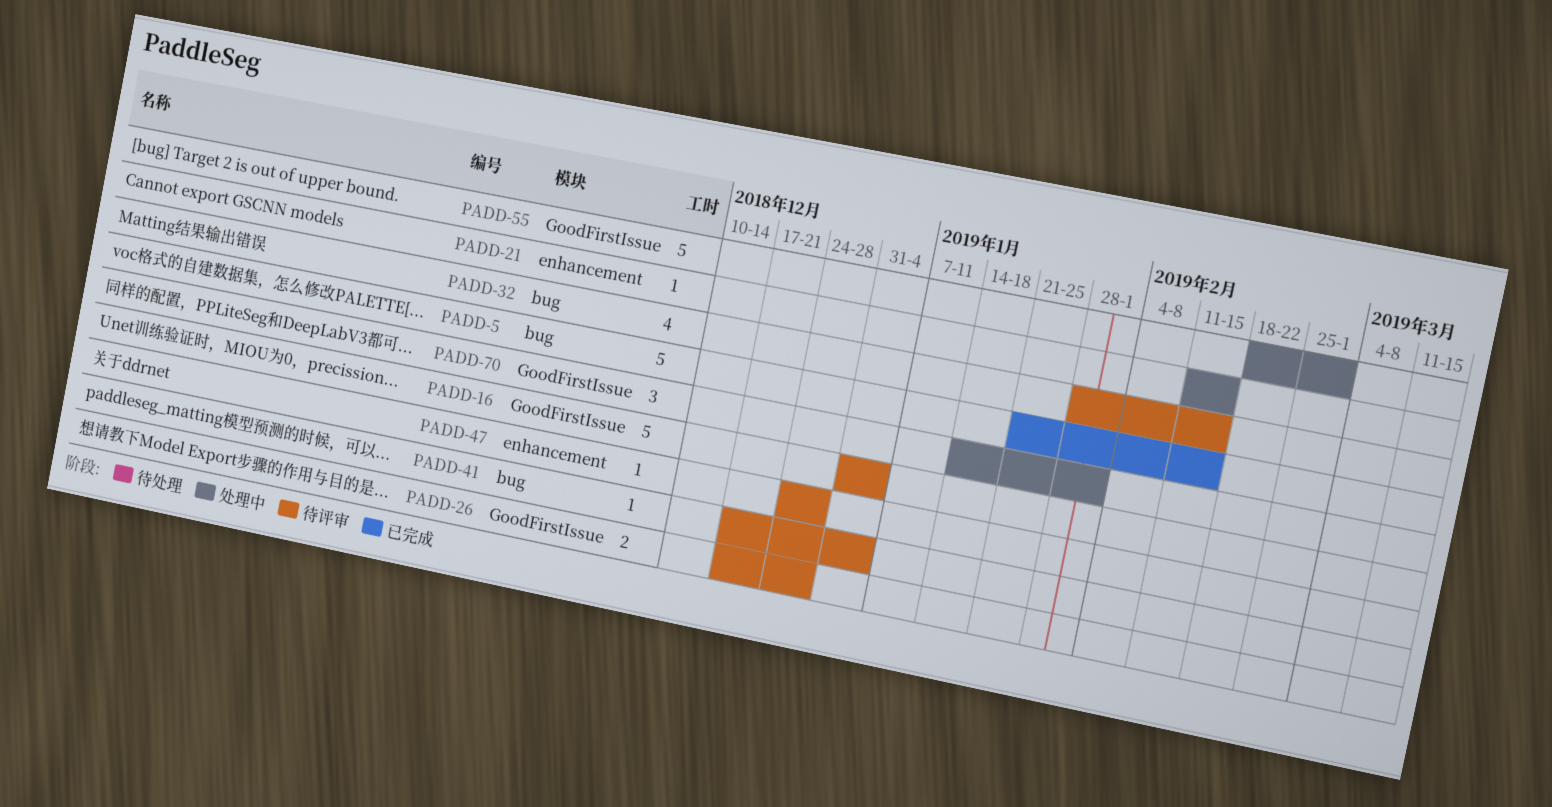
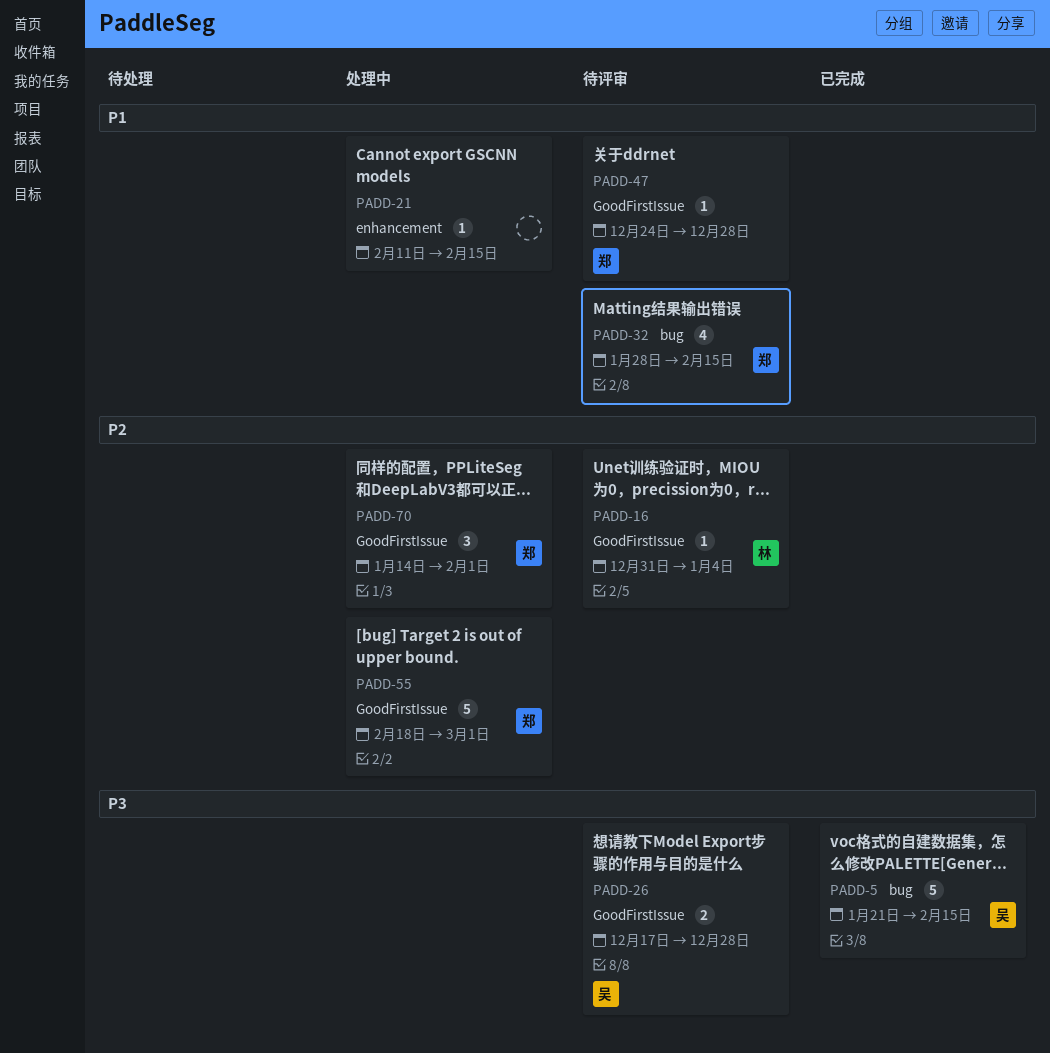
PADD-16, estimate: 5 -> 1
PADD-41: present -> none
PADD-47, label: enhancement -> GoodFirstIssue

